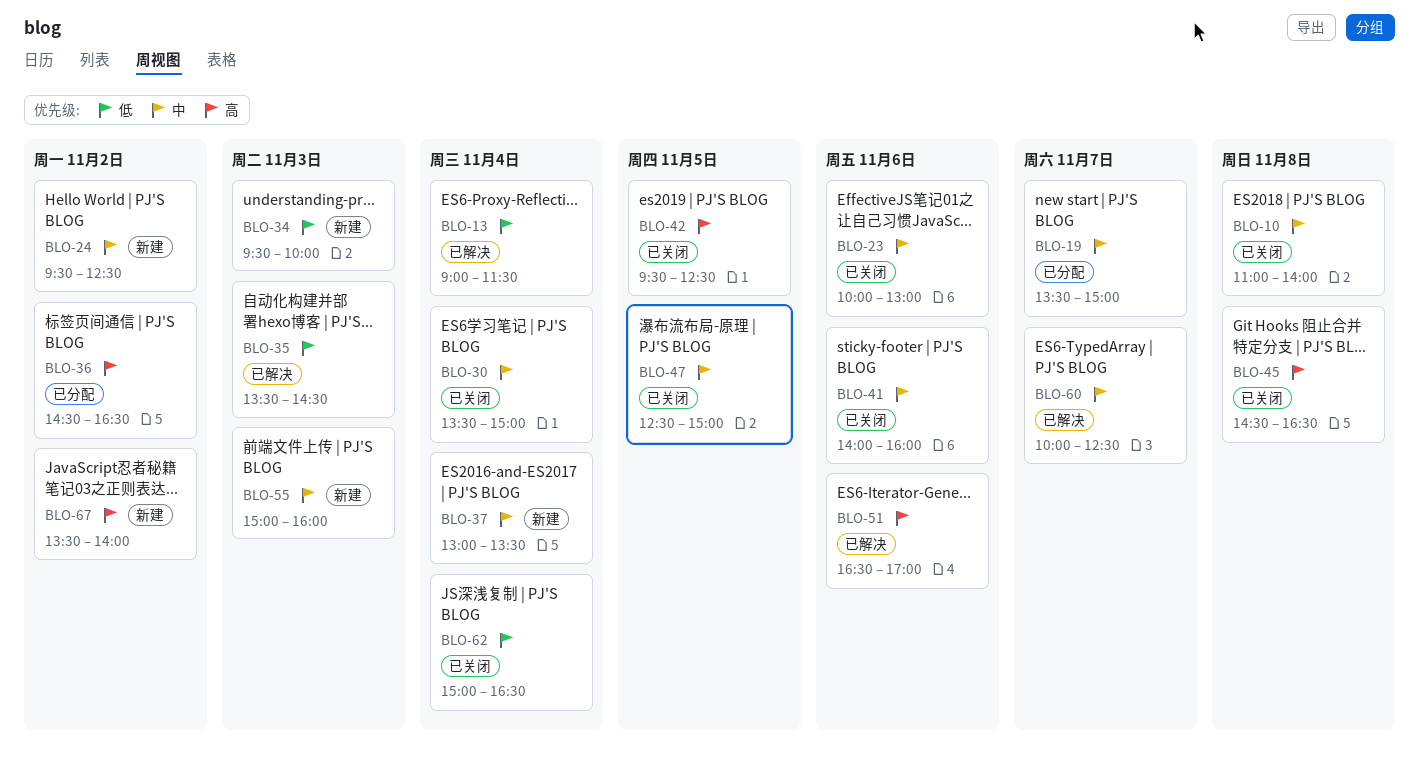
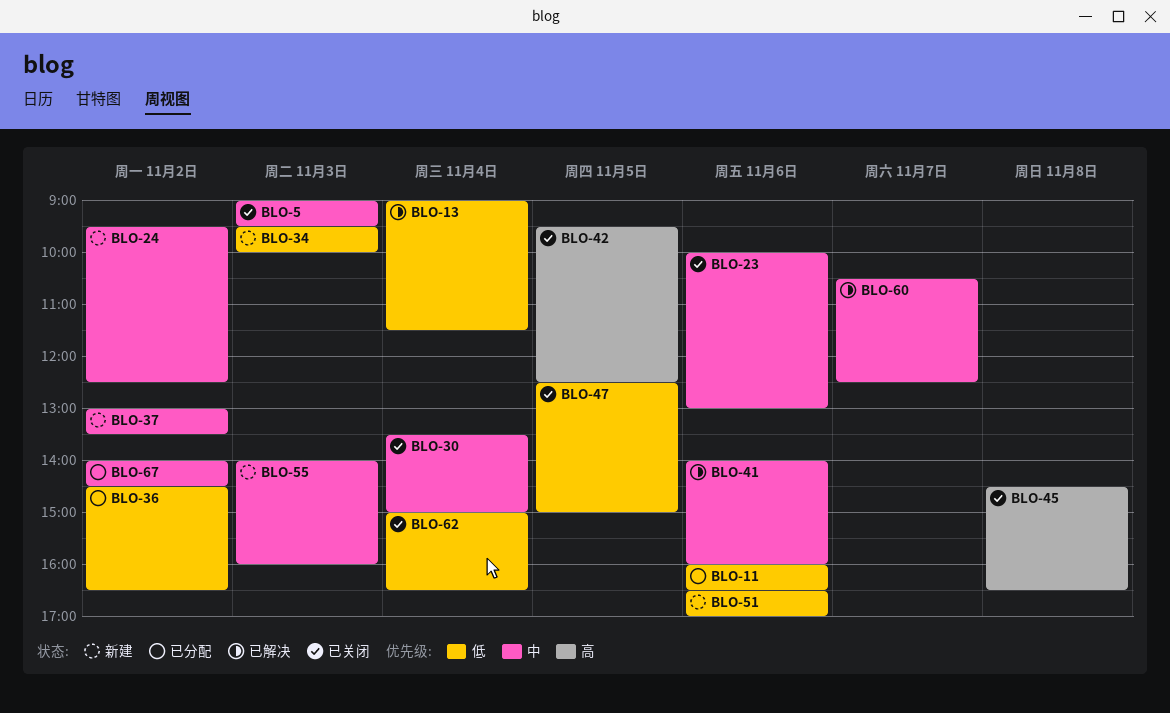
BLO-5: none -> present
BLO-10: present -> none
BLO-11: none -> present
BLO-19: present -> none
BLO-35: present -> none
BLO-36, priority: 高 -> 低
BLO-37, day: Nov 4 -> Nov 2
BLO-41, status: 已关闭 -> 已解决
BLO-47, priority: 中 -> 低
BLO-51, status: 已解决 -> 新建
BLO-51, priority: 高 -> 低
BLO-55, begins: 15:00 -> 14:00
BLO-60, begins: 10:00 -> 10:30
BLO-67, status: 新建 -> 已分配
BLO-67, priority: 高 -> 中
BLO-67, begins: 13:30 -> 14:00
BLO-67, ends: 14:00 -> 14:30

